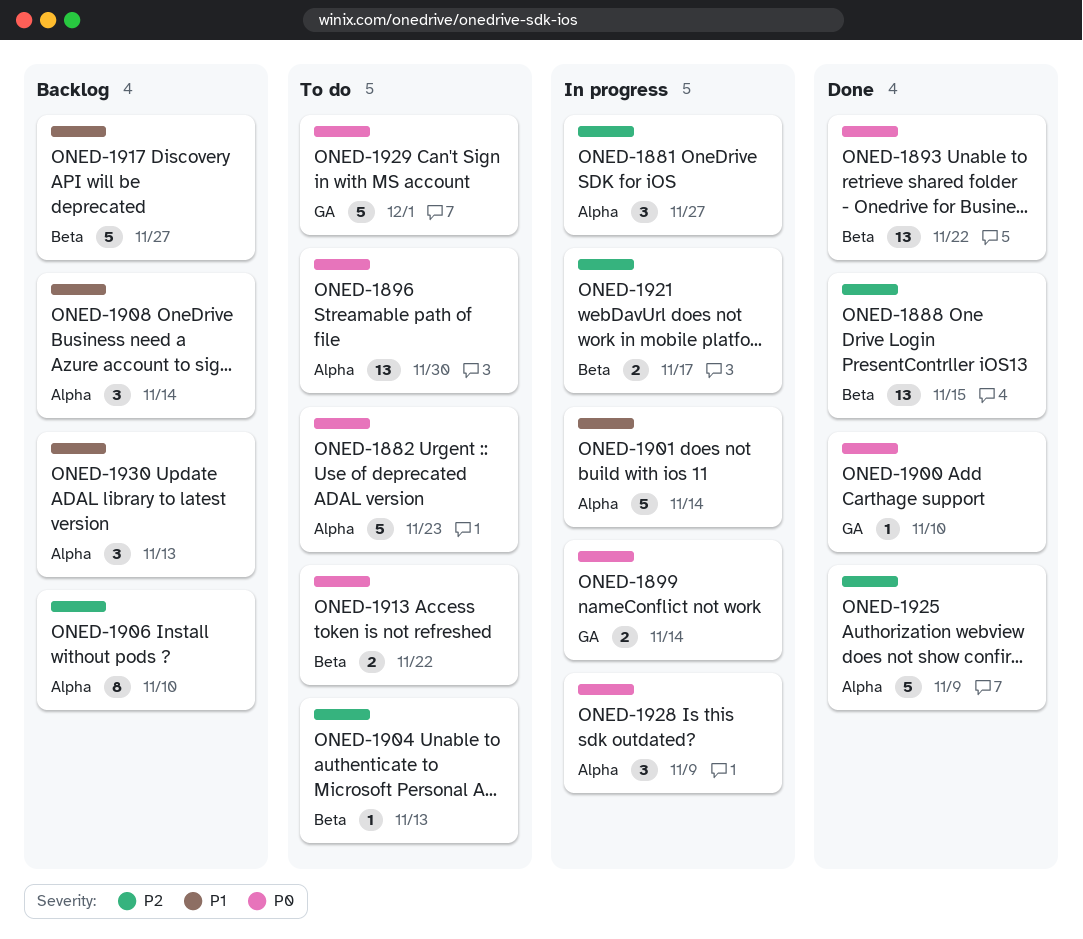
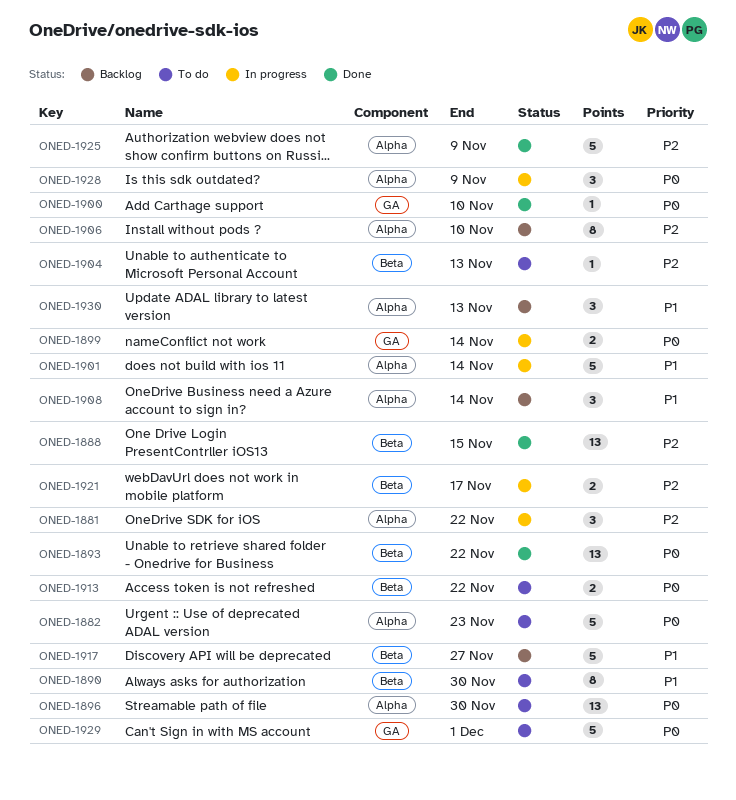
ONED-1881, due: Nov 27 -> Nov 22
ONED-1890: none -> present

